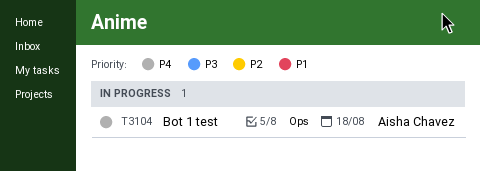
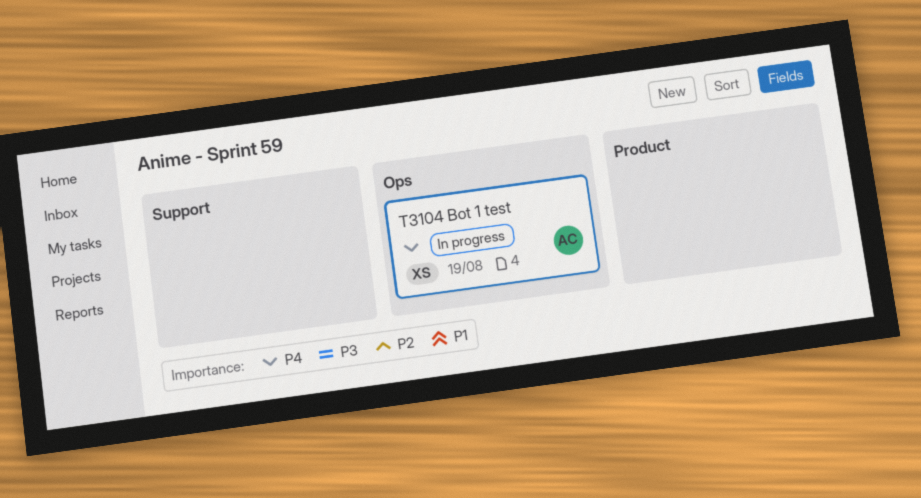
T3104, due: Aug 18 -> Aug 19

